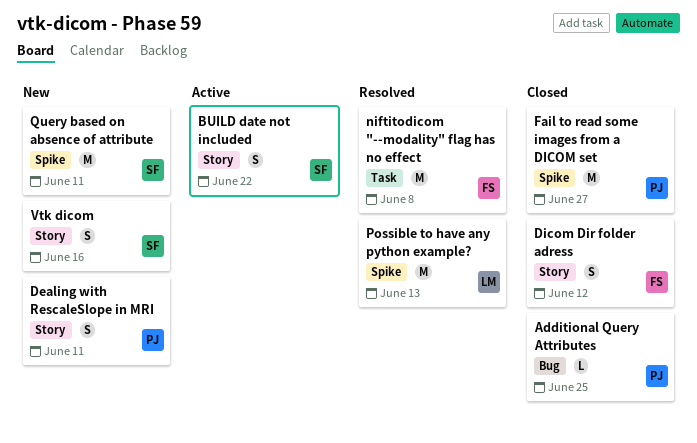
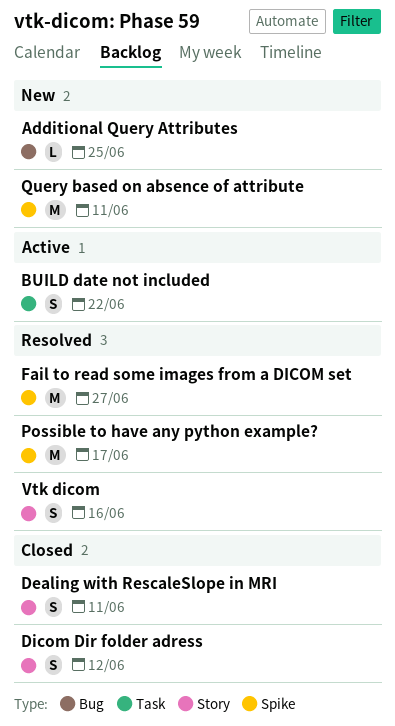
Additional Query Attributes, status: Closed -> New
BUILD date not included, label: Story -> Task
Dealing with RescaleSlope in MRI, status: New -> Closed
Fail to read some images from a DICOM set, status: Closed -> Resolved
niftitodicom "--modality" flag has no effect: present -> none
Possible to have any python example?, due: Jun 13 -> Jun 17
Vtk dicom, status: New -> Resolved

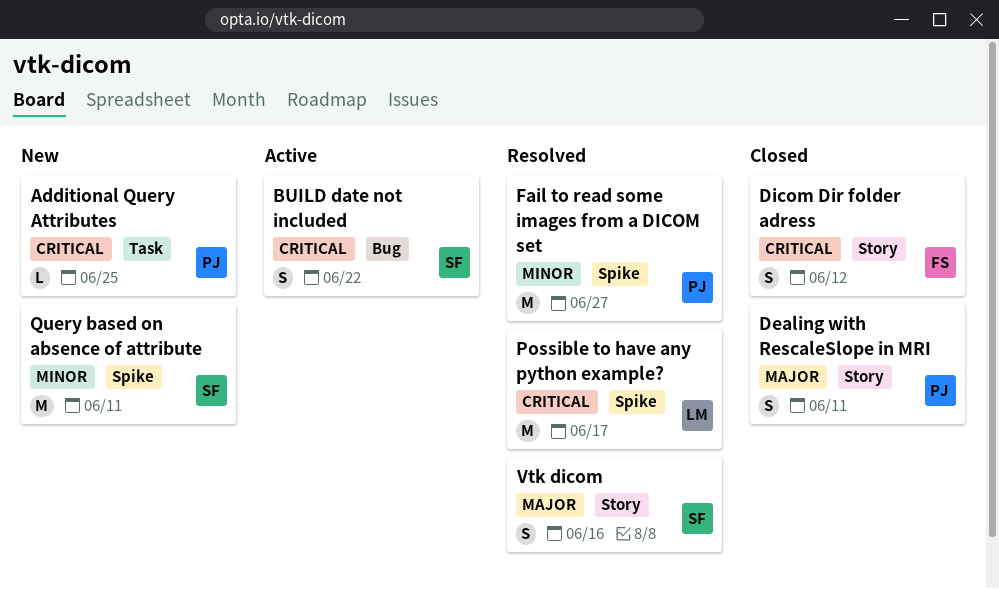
Additional Query Attributes, label: Bug -> Task
BUILD date not included, label: Task -> Bug

